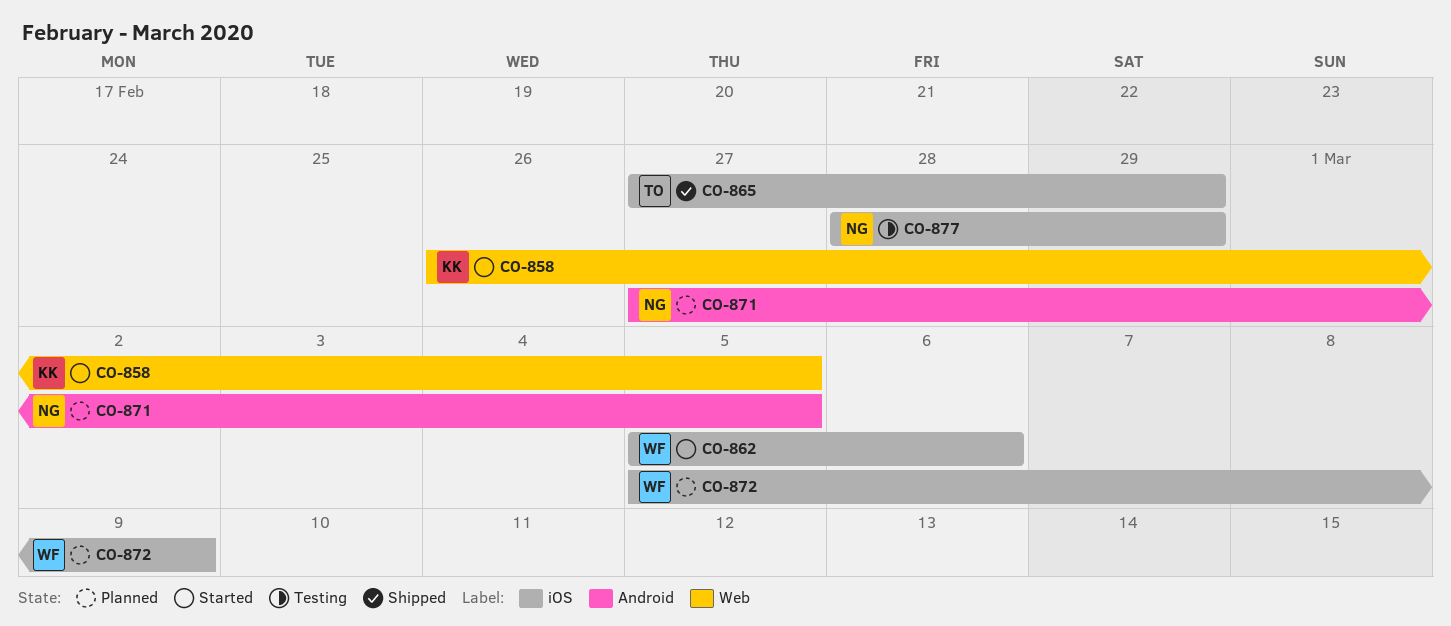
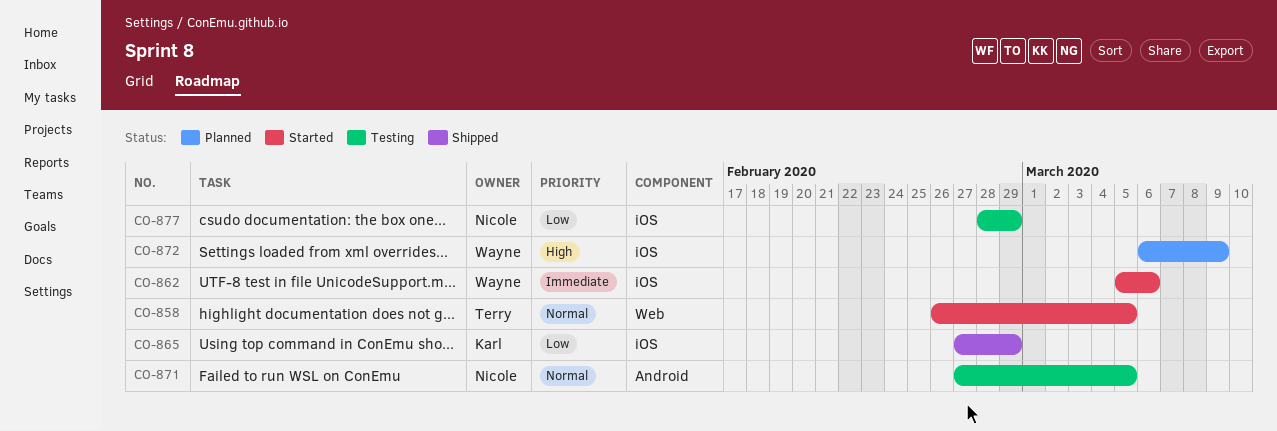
CO-858, owner: Karl -> Terry
CO-865, owner: Terry -> Karl
CO-871, status: Planned -> Testing
CO-872, start: Mar 5 -> Mar 6

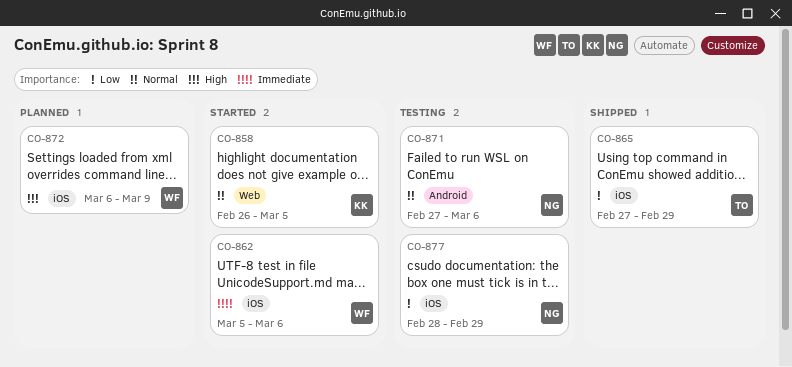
CO-858, owner: Terry -> Karl
CO-865, owner: Karl -> Terry
CO-871, due: Mar 5 -> Mar 6

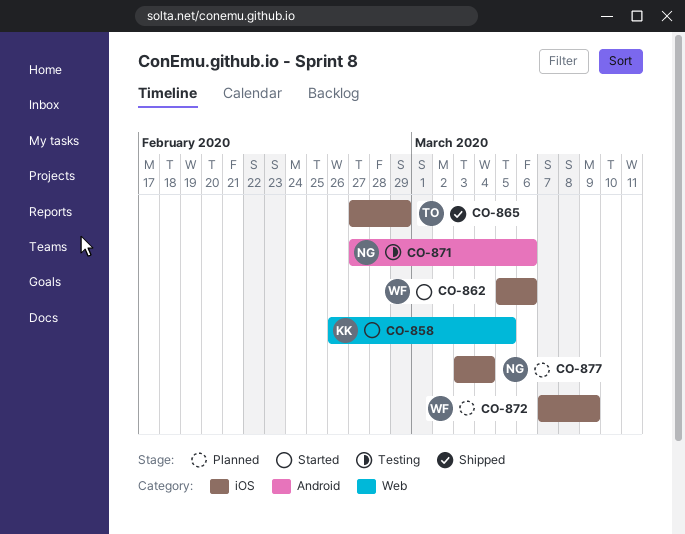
CO-872, start: Mar 6 -> Mar 7
CO-877, status: Testing -> Planned
CO-877, start: Feb 28 -> Mar 3
CO-877, due: Feb 29 -> Mar 4

